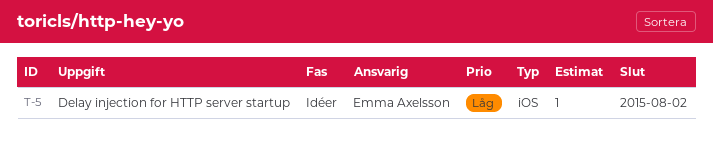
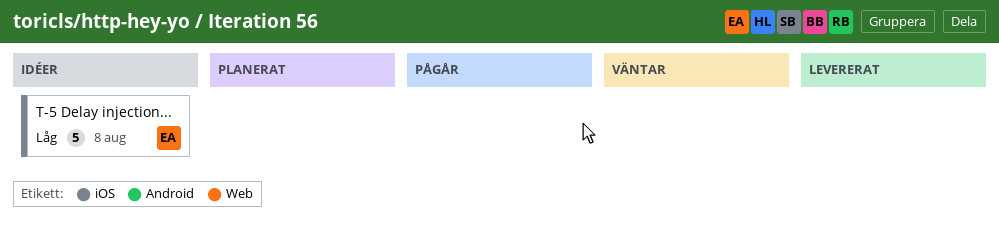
T-5, estimate: 1 -> 5
T-5, due: Aug 2 -> Aug 8

